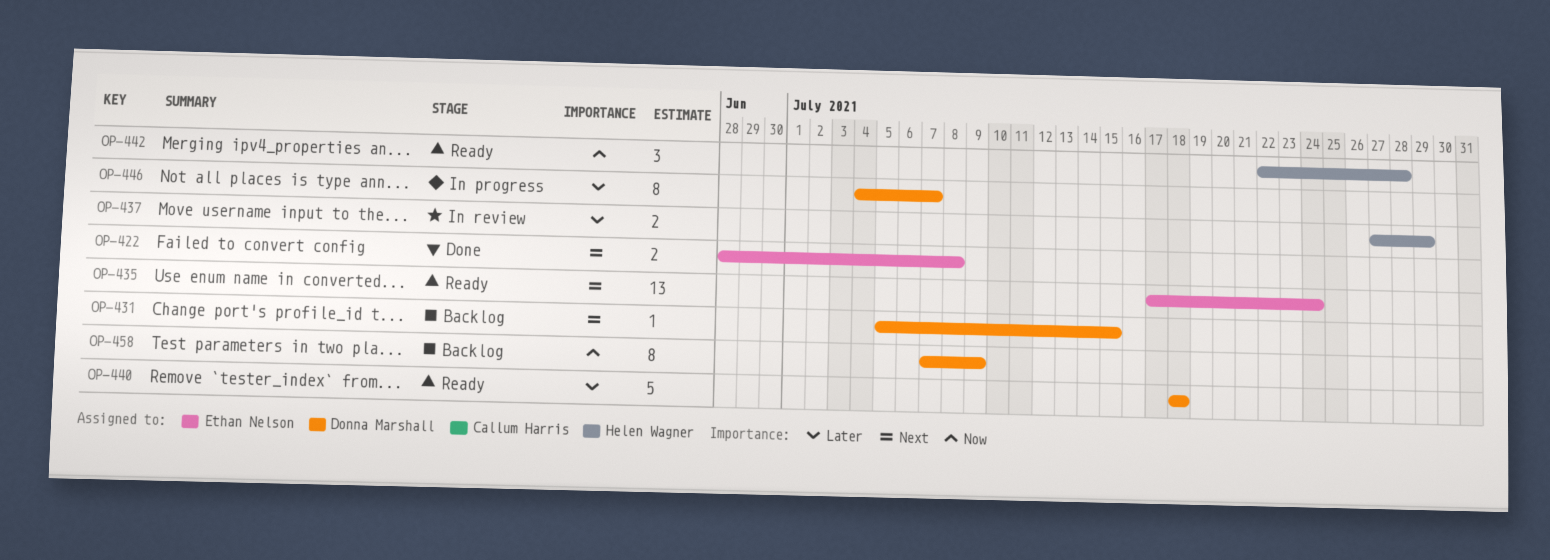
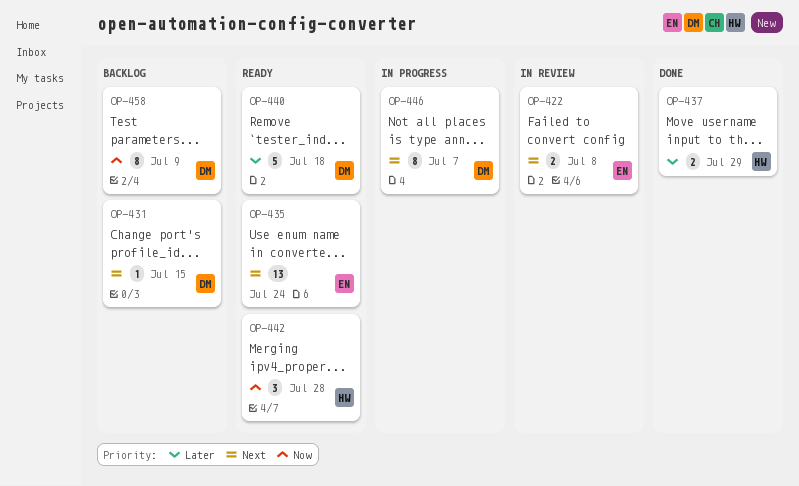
OP-422, status: Done -> In review
OP-437, status: In review -> Done
OP-446, priority: Later -> Next

